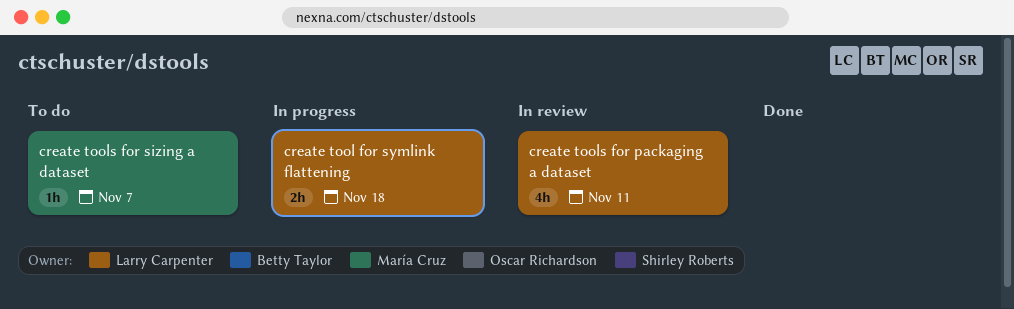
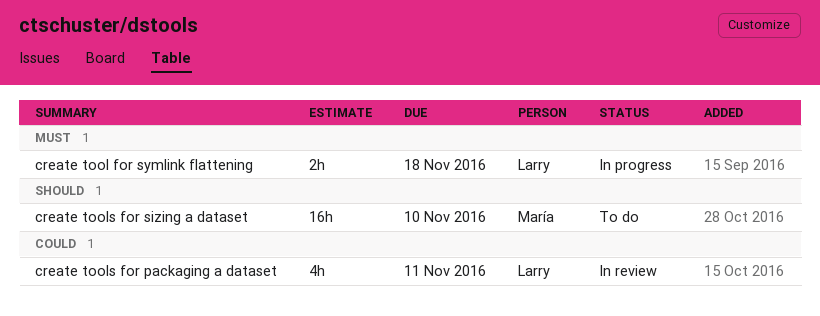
create tools for sizing a dataset, estimate: 1h -> 16h
create tools for sizing a dataset, due: Nov 7 -> Nov 10

